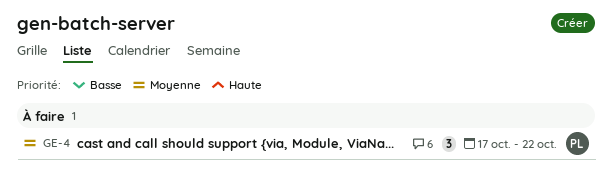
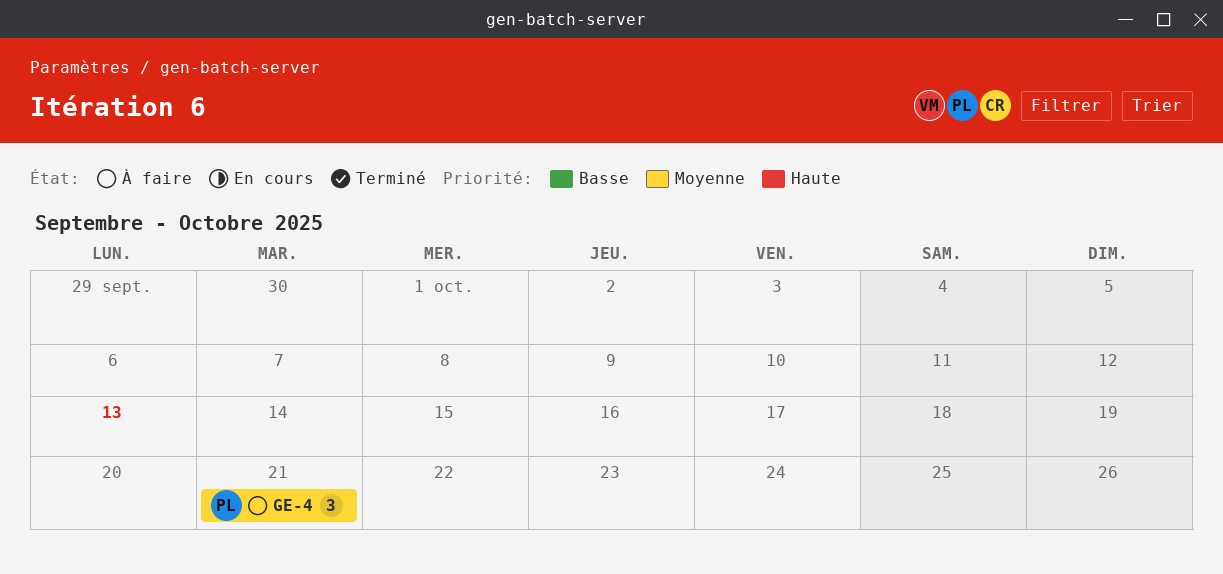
GE-4, start: Oct 17 -> Oct 21
GE-4, due: Oct 22 -> Oct 21

